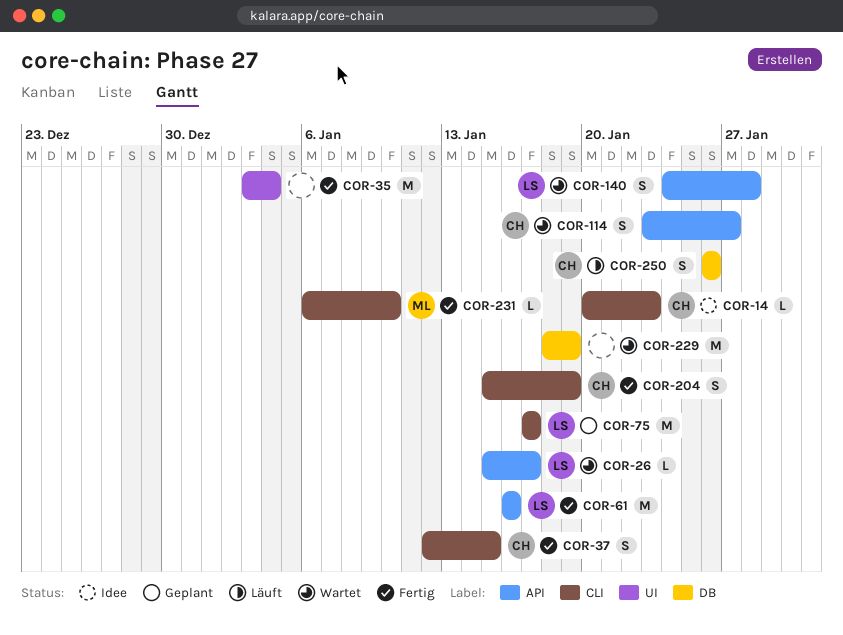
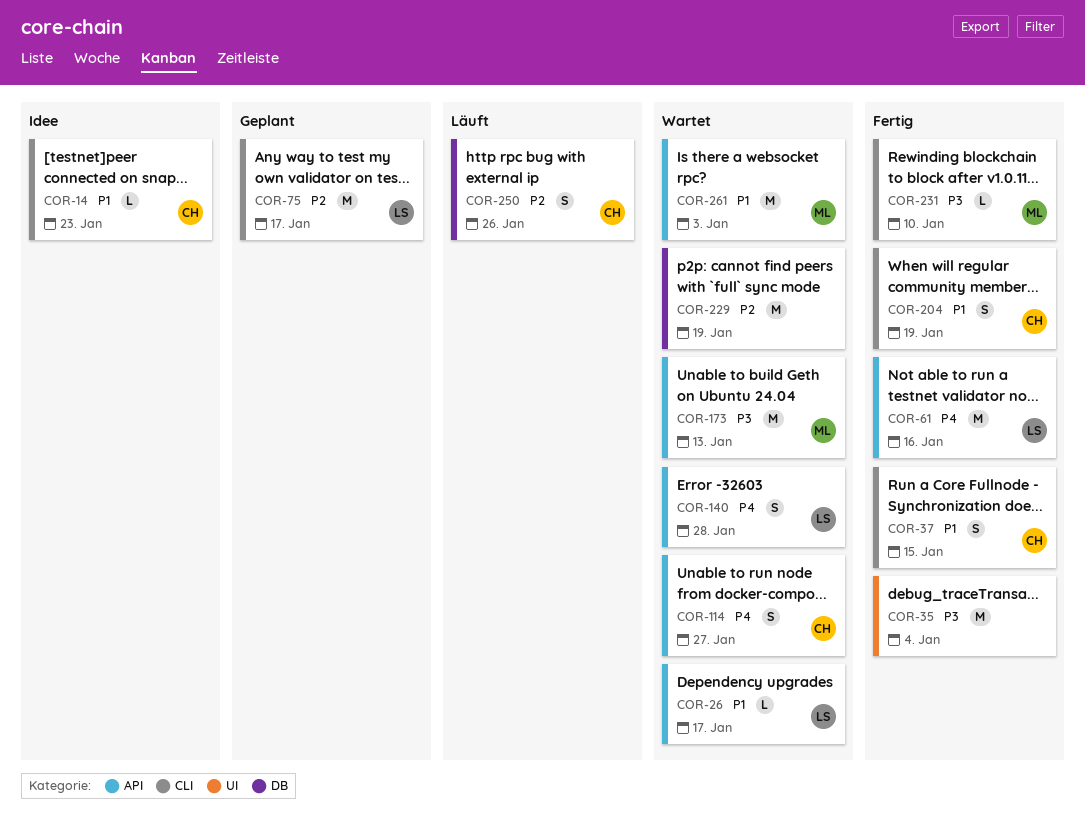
COR-173: none -> present
COR-261: none -> present

